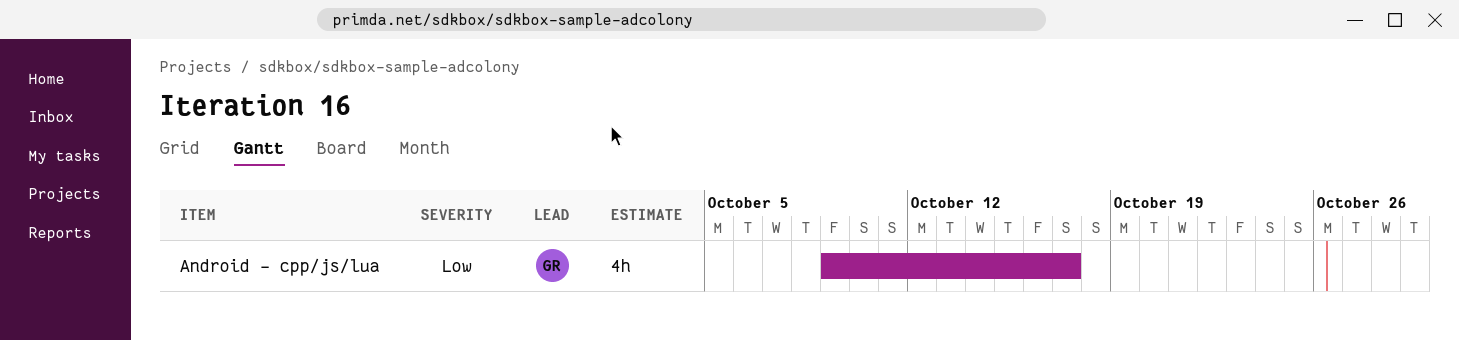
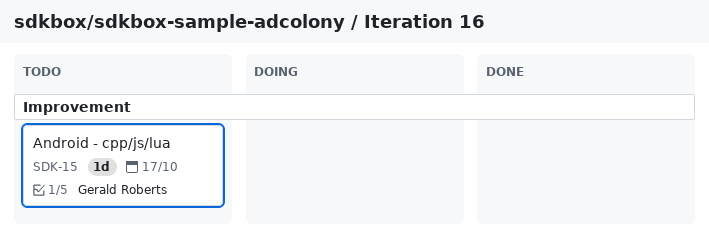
Android - cpp/js/lua, estimate: 4h -> 1d

